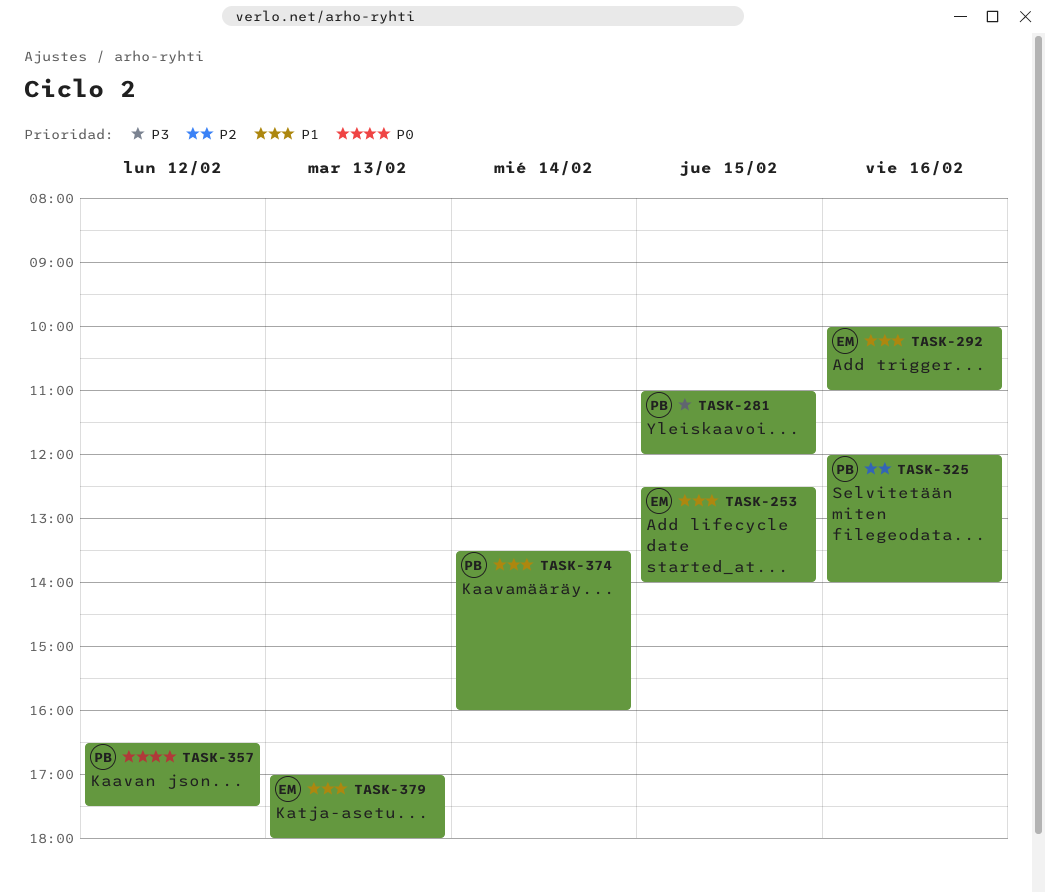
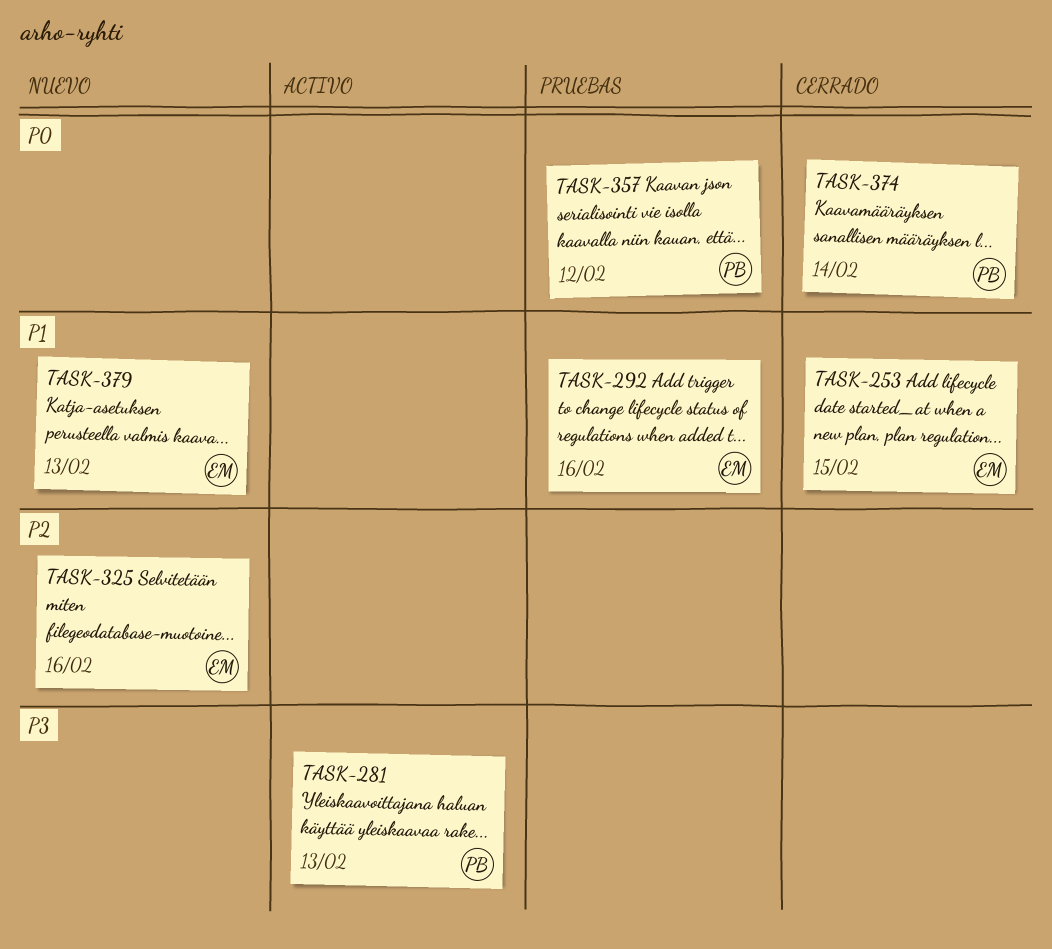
TASK-281, day: Feb 15 -> Feb 13
TASK-325, owner: PB -> EM
TASK-374, priority: P1 -> P0

